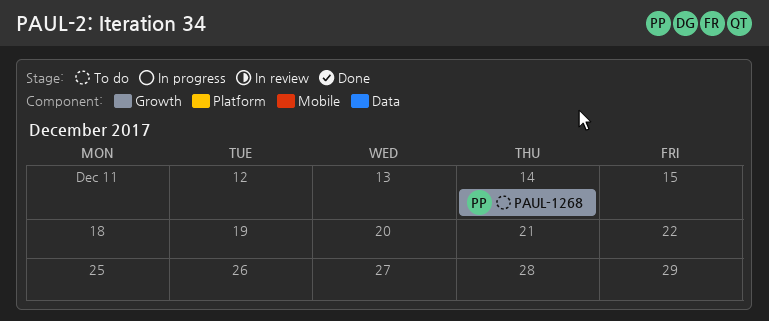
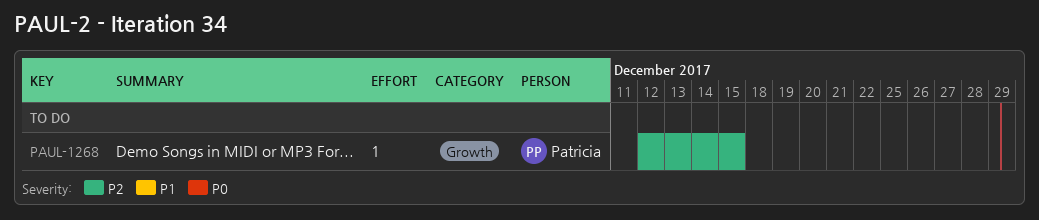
PAUL-1268, start: Dec 14 -> Dec 12
PAUL-1268, due: Dec 14 -> Dec 15

